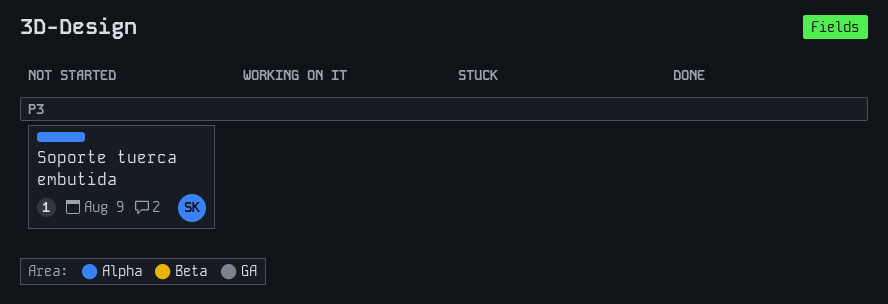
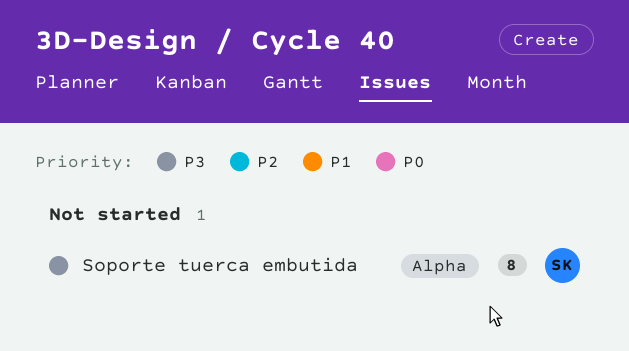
Soporte tuerca embutida, estimate: 1 -> 8

